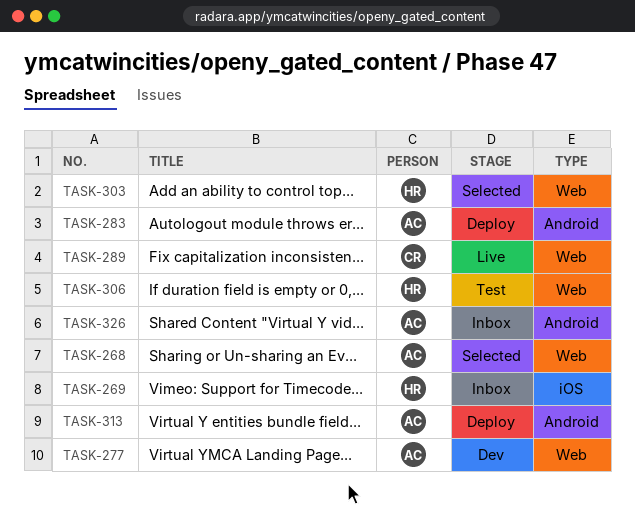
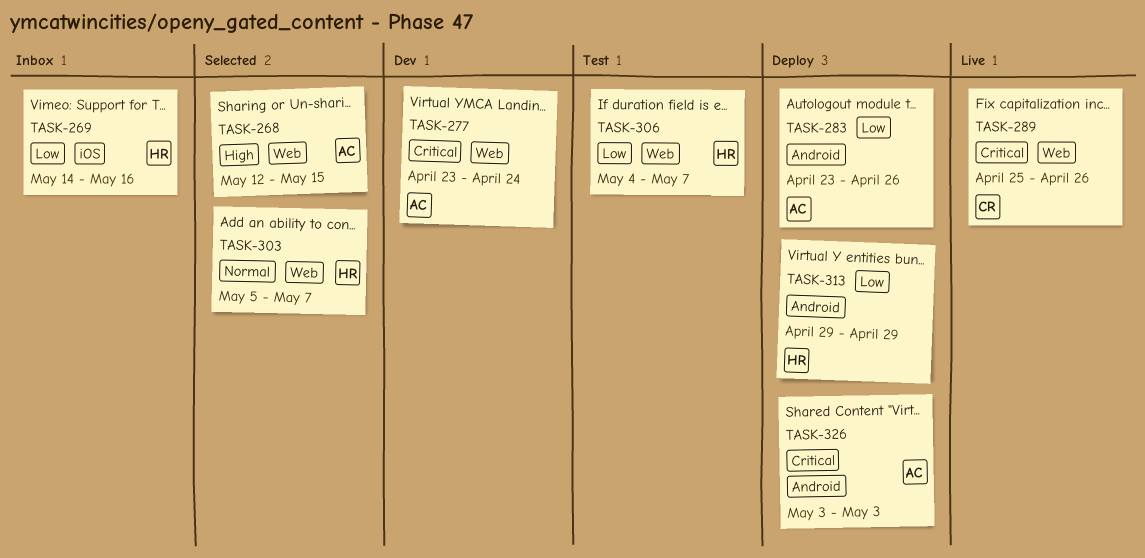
TASK-313, owner: AC -> HR
TASK-326, status: Inbox -> Deploy

